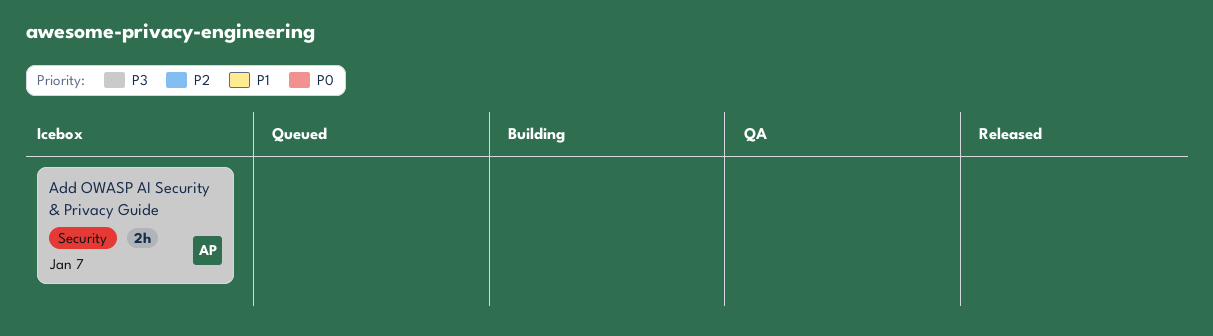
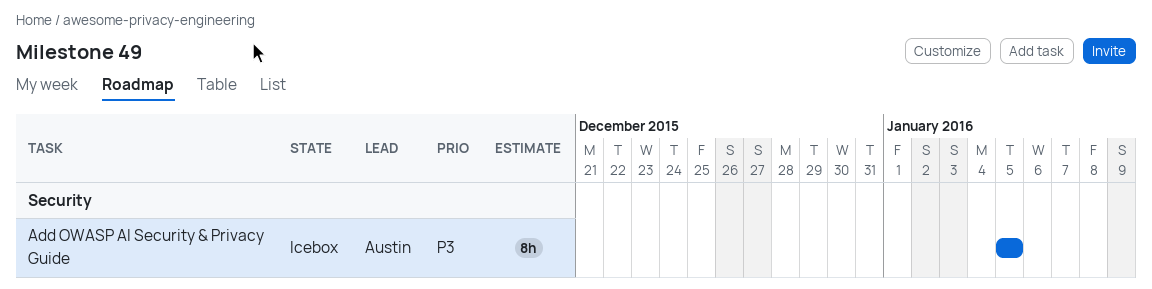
Add OWASP AI Security & Privacy Guide, estimate: 2h -> 8h
Add OWASP AI Security & Privacy Guide, due: Jan 7 -> Jan 5

